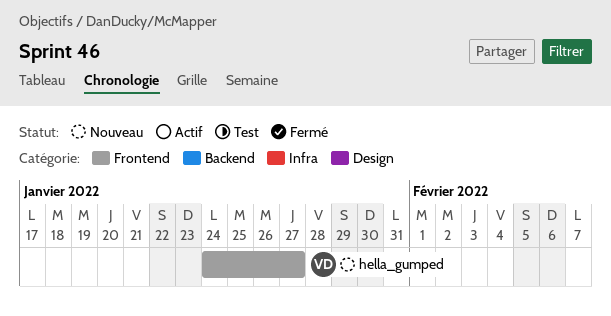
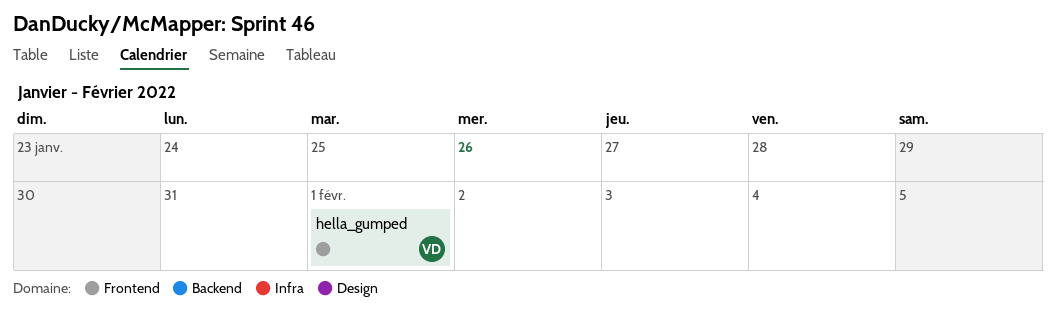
hella_gumped, due: Jan 27 -> Feb 1

